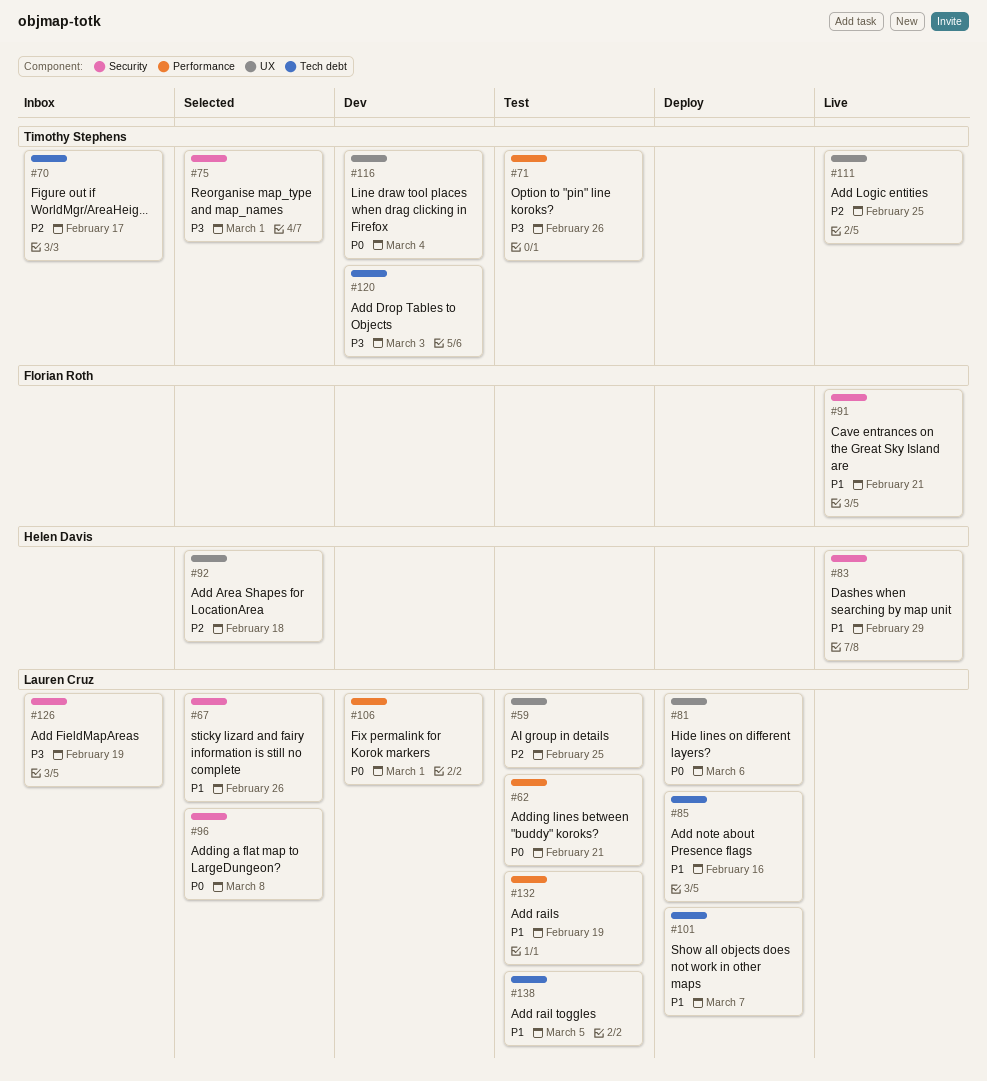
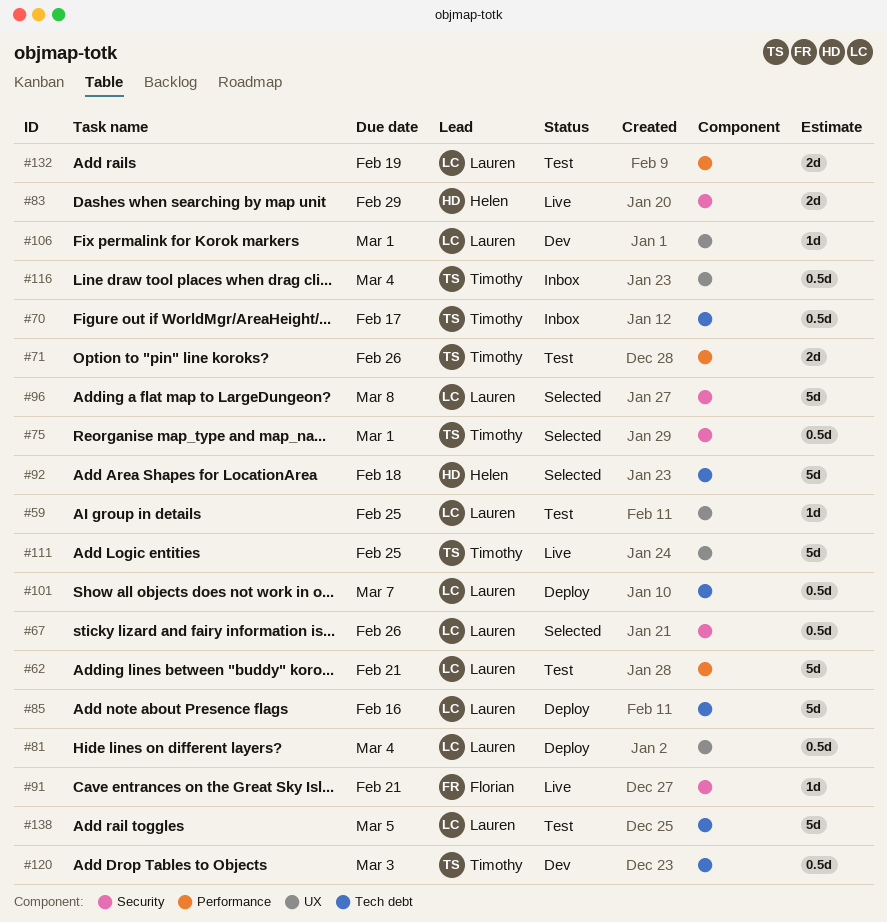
#81, due: Mar 6 -> Mar 4
#92, label: UX -> Tech debt
#106, label: Performance -> UX
#116, status: Dev -> Inbox
#126: present -> none

